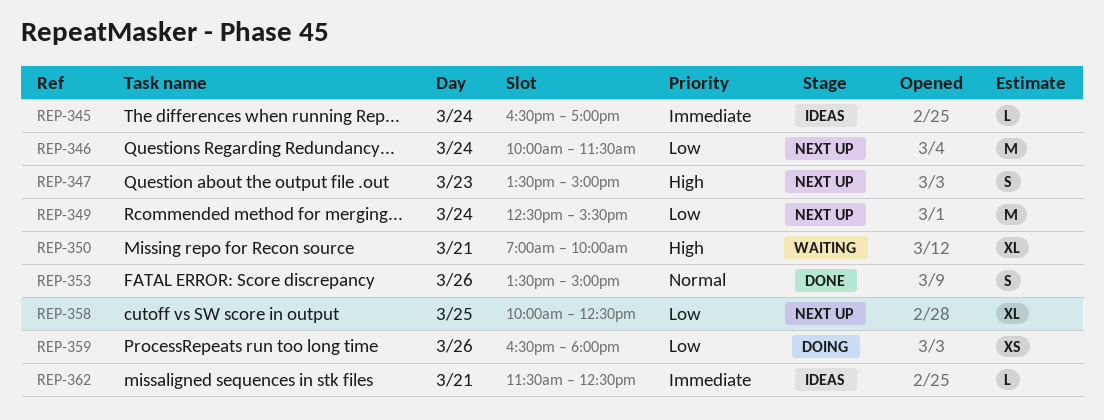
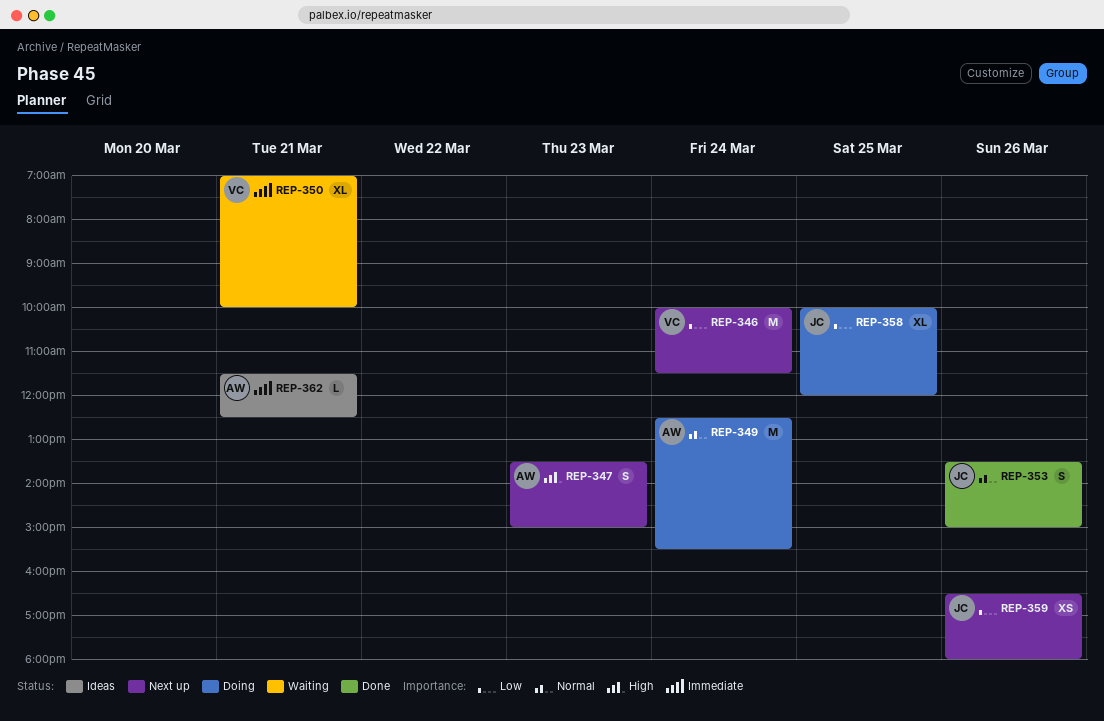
REP-345: present -> none
REP-349, status: Next up -> Doing
REP-349, priority: Low -> Normal
REP-350, priority: High -> Immediate
REP-358, status: Next up -> Doing
REP-358, ends: 12:30 -> 12:00
REP-359, status: Doing -> Next up

